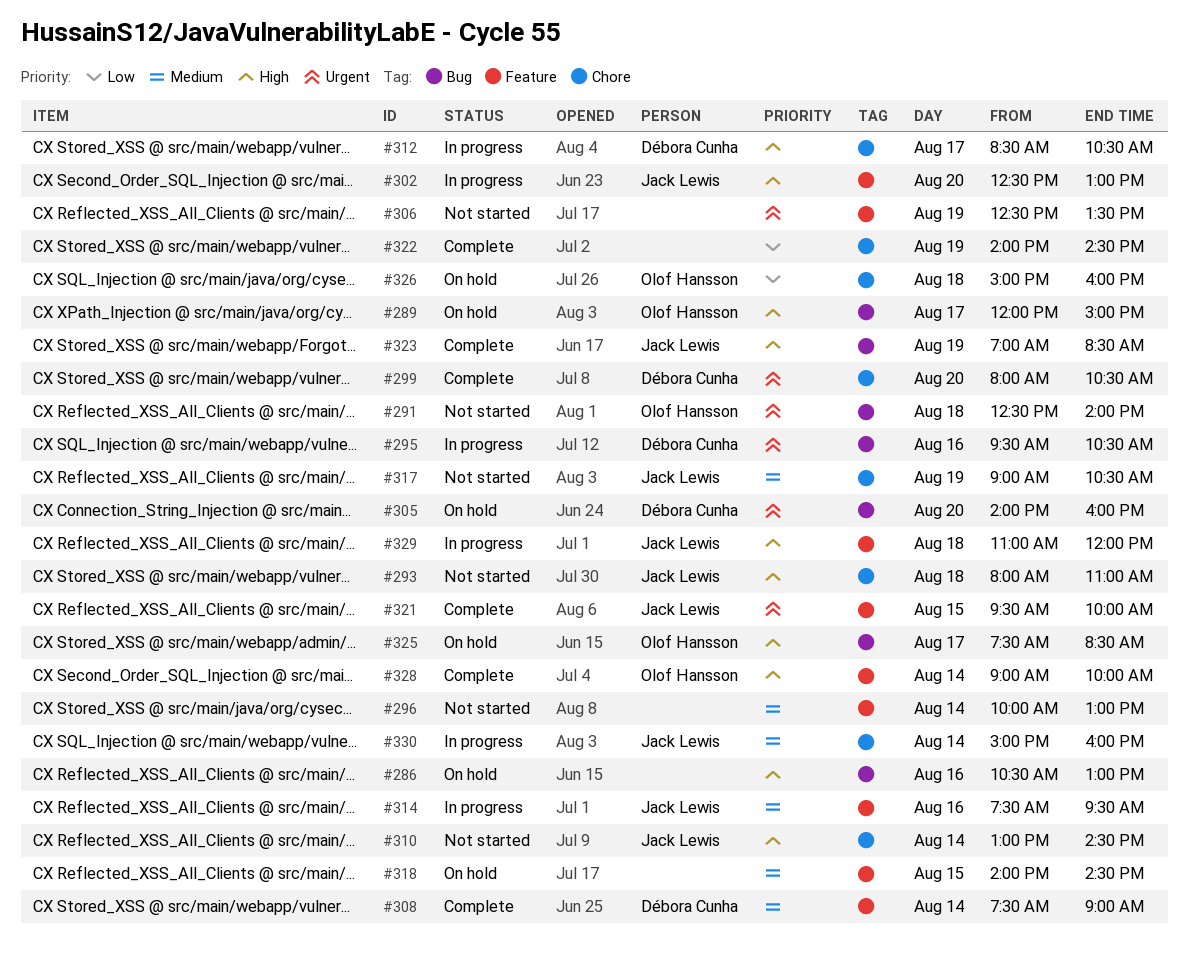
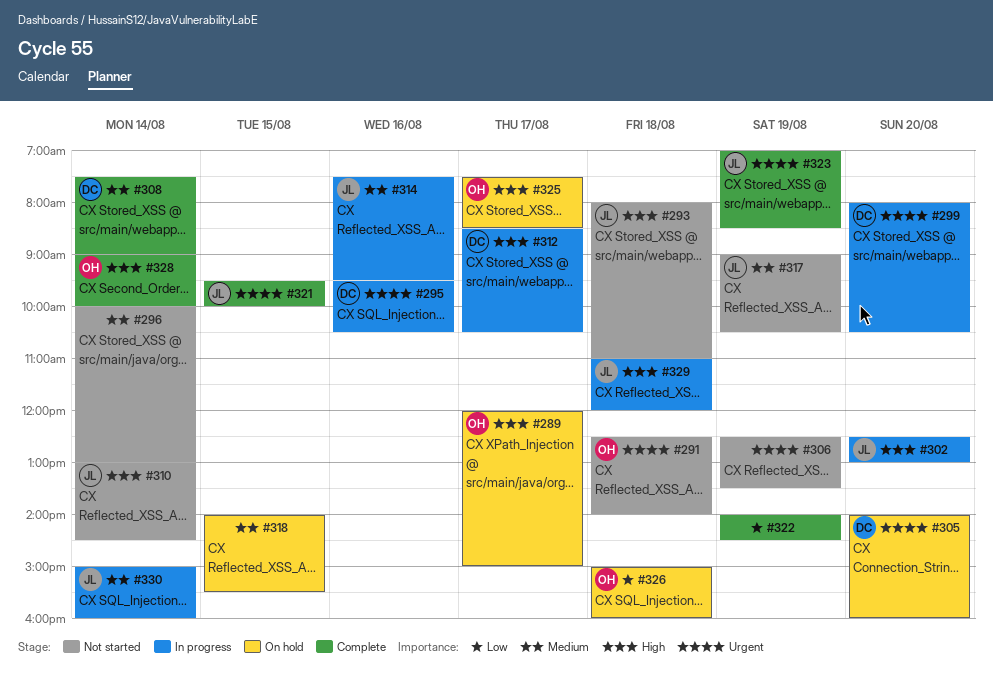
#286: present -> none
#299, status: Complete -> In progress
#318, ends: 14:30 -> 15:30
#323, priority: High -> Urgent

